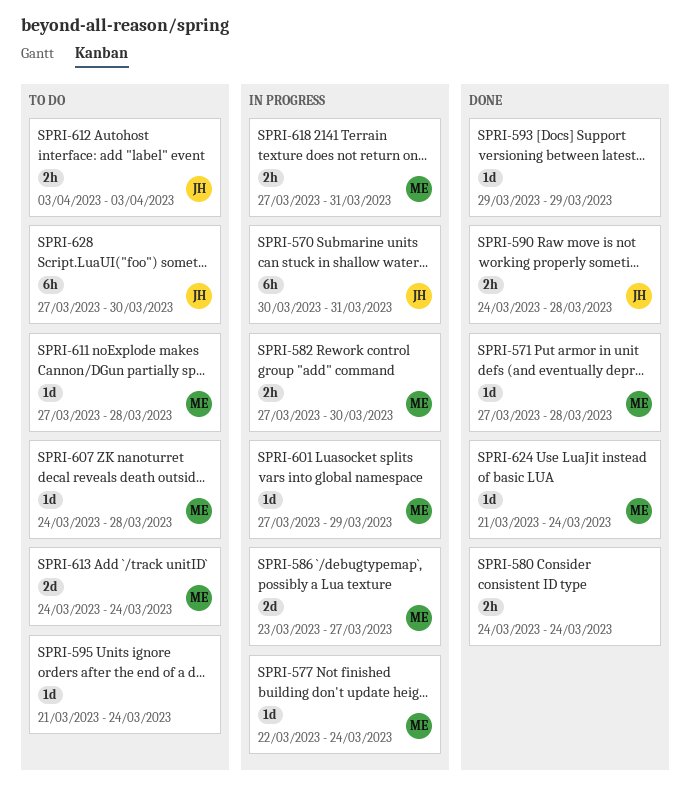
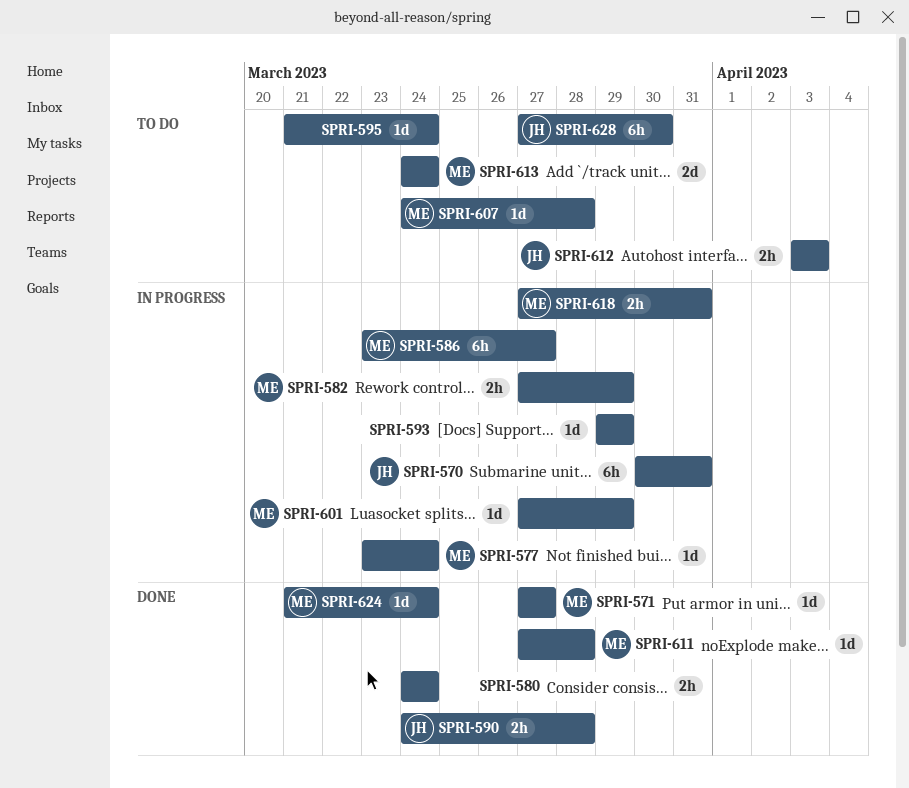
SPRI-571, due: Mar 28 -> Mar 27
SPRI-577, start: Mar 22 -> Mar 23
SPRI-582, due: Mar 30 -> Mar 29
SPRI-586, estimate: 2d -> 6h
SPRI-593, status: Done -> In progress
SPRI-611, status: To do -> Done

